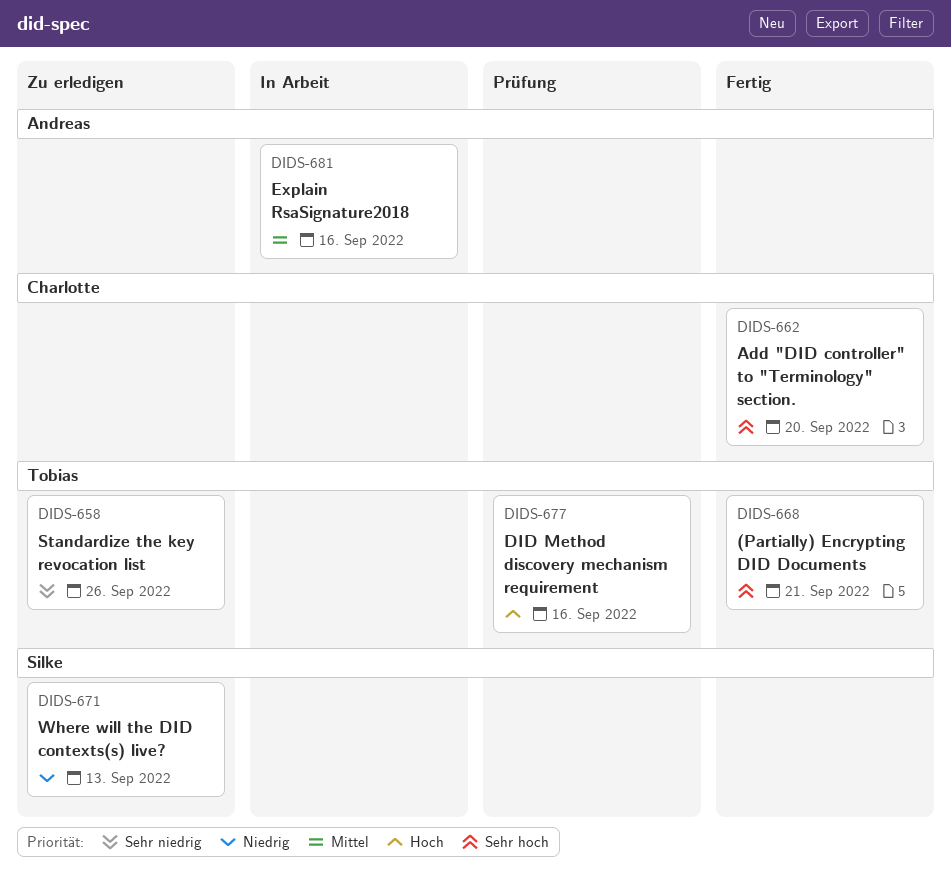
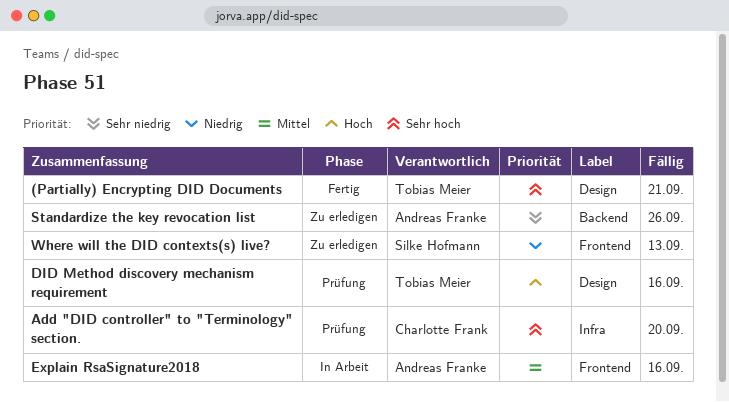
Add "DID controller" to "Terminology" section., status: Fertig -> Prüfung
Standardize the key revocation list, owner: Tobias Meier -> Andreas Franke

